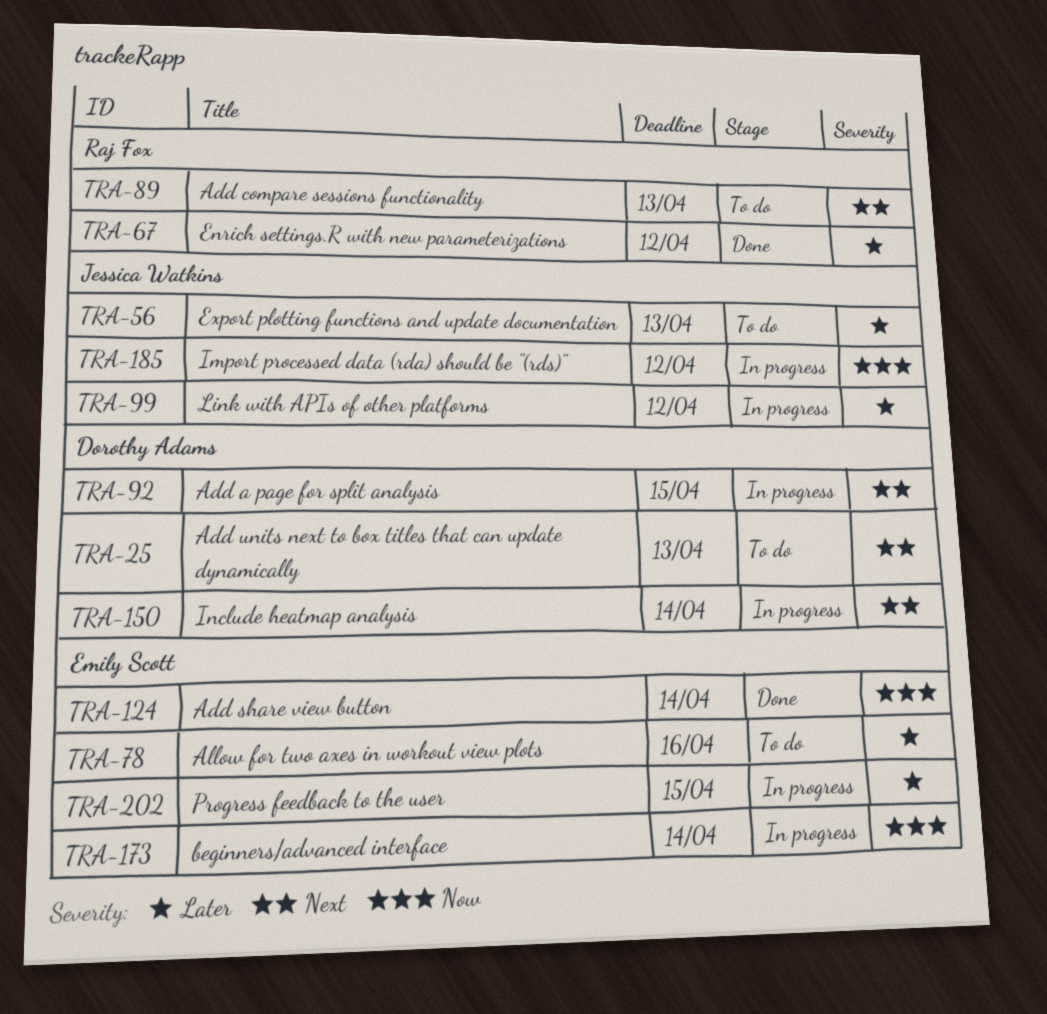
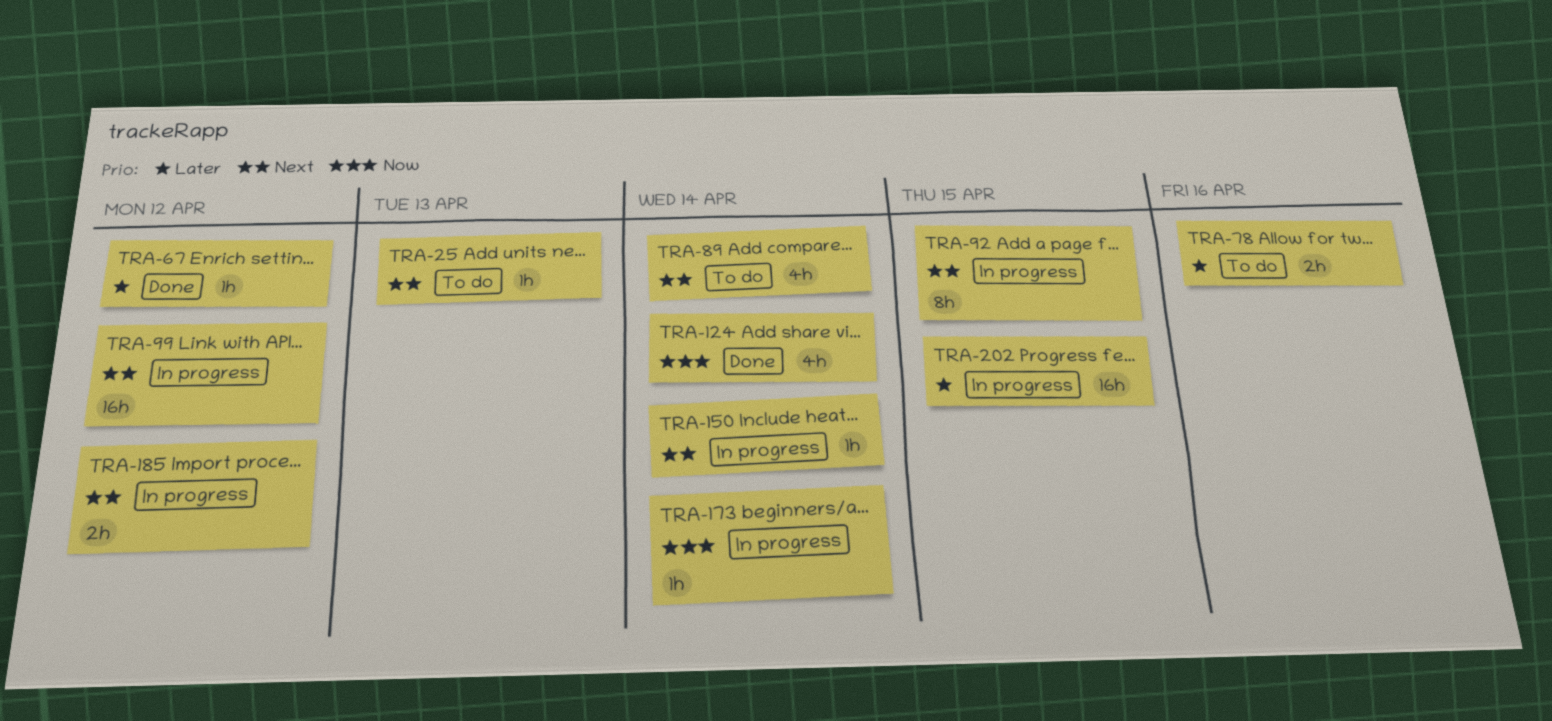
TRA-56: present -> none
TRA-89, due: Apr 13 -> Apr 14
TRA-99, priority: Later -> Next
TRA-185, priority: Now -> Next

